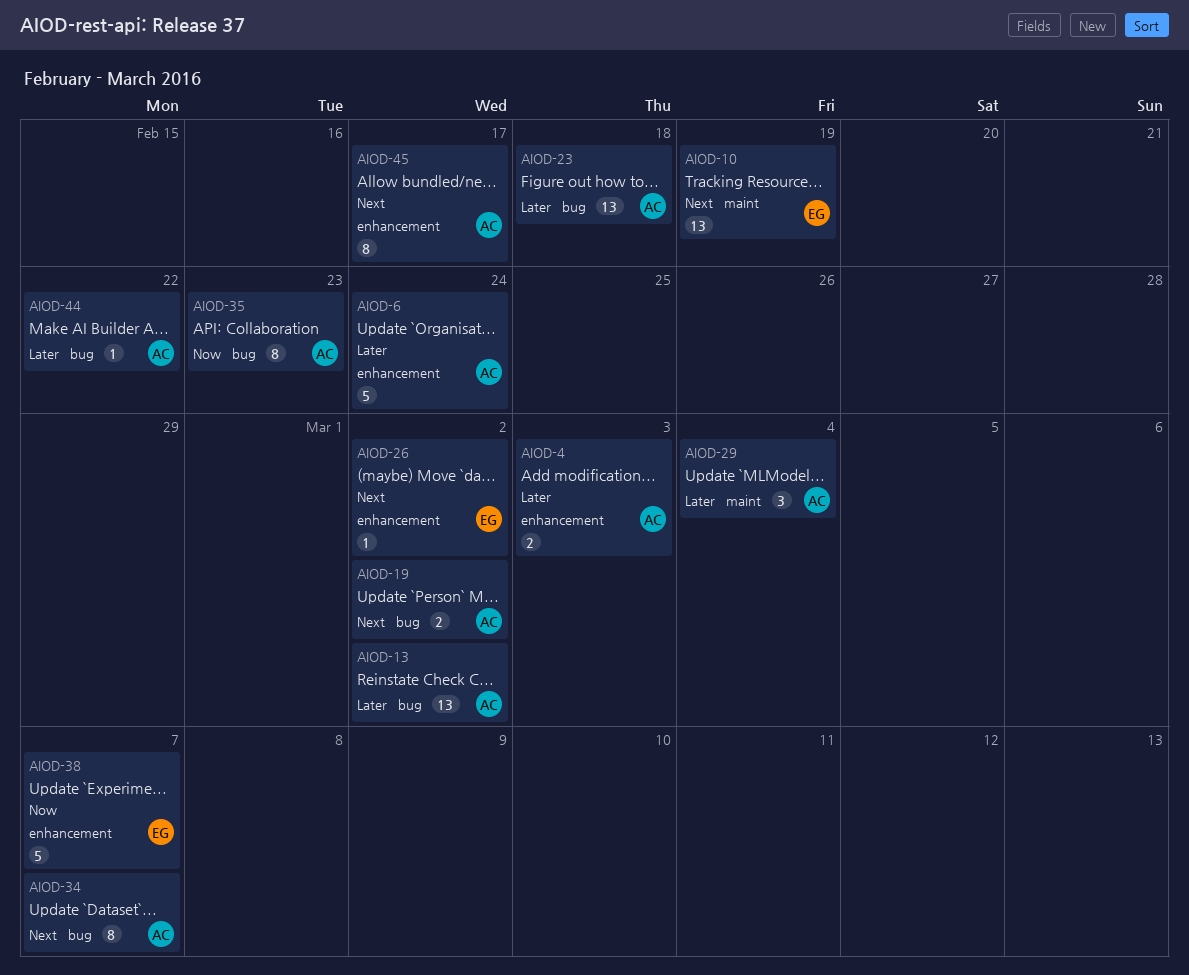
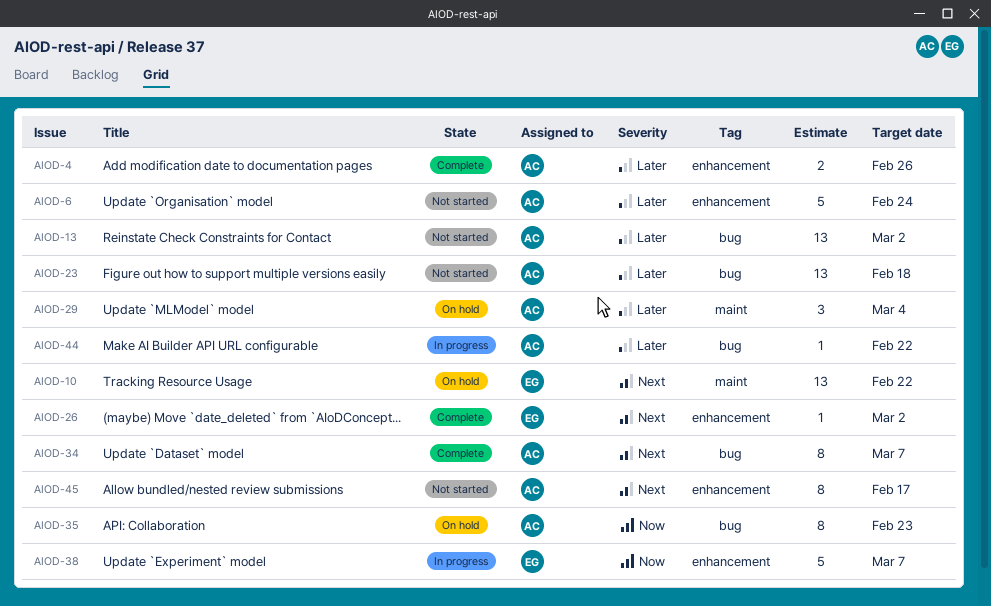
AIOD-4, due: Mar 3 -> Feb 26
AIOD-10, due: Feb 19 -> Feb 22
AIOD-19: present -> none

